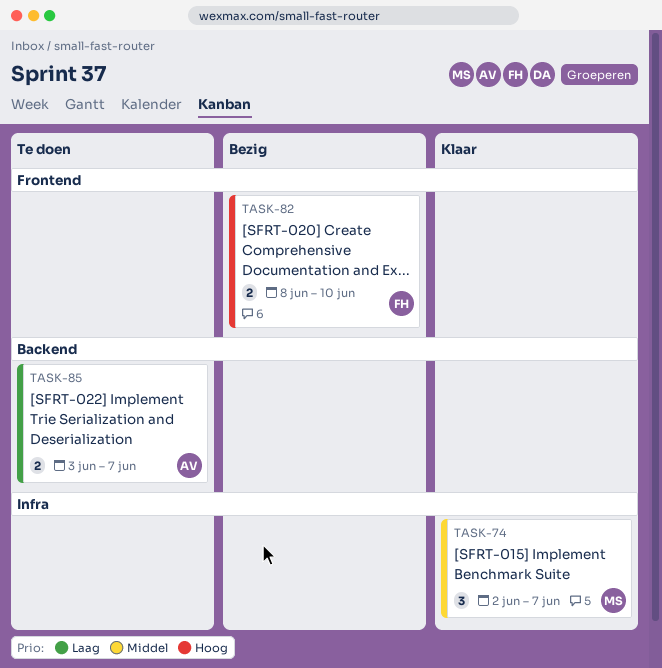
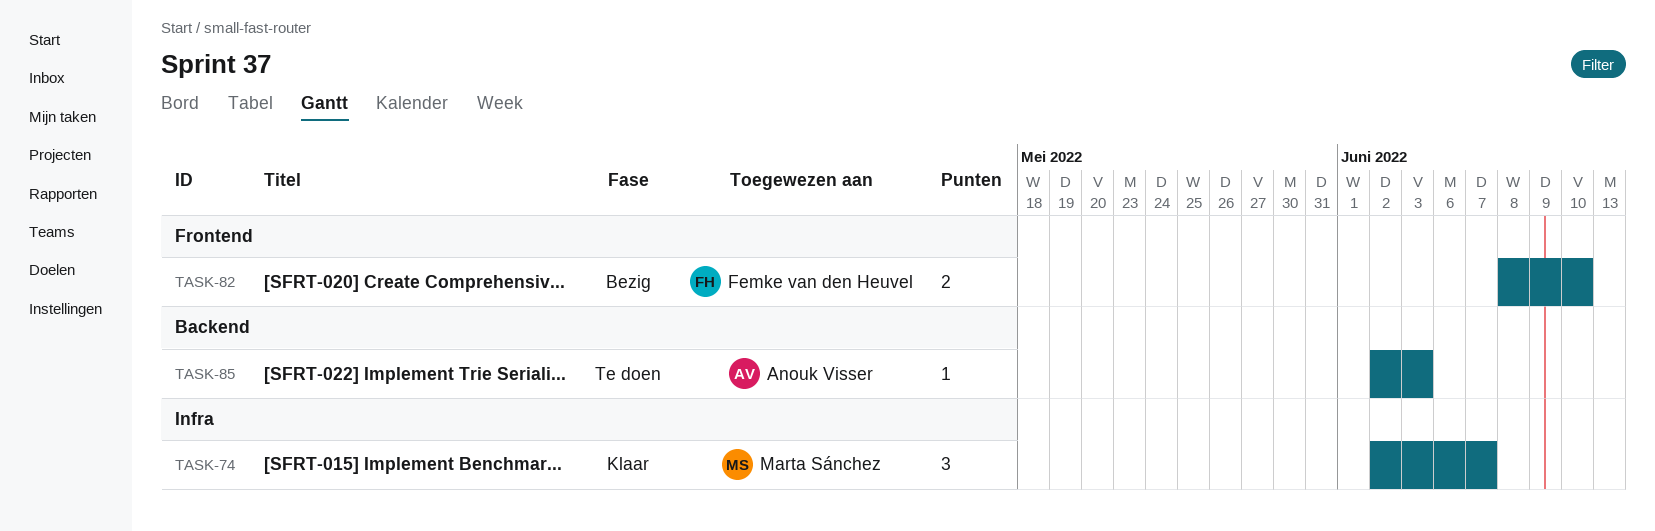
TASK-85, estimate: 2 -> 1
TASK-85, start: Jun 3 -> Jun 2
TASK-85, due: Jun 7 -> Jun 3

